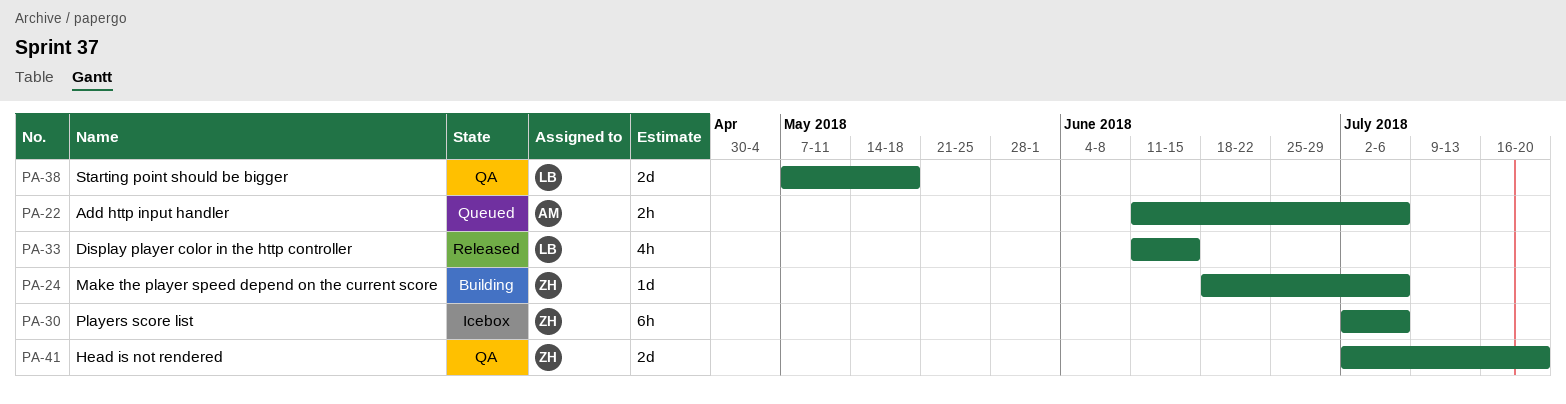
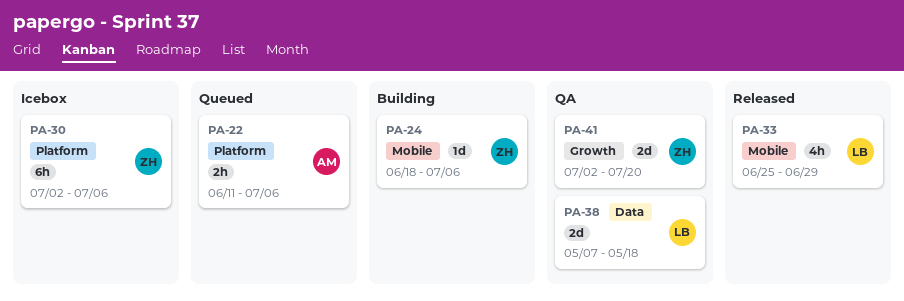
PA-33, start: Jun 11 -> Jun 25
PA-33, due: Jun 15 -> Jun 29

